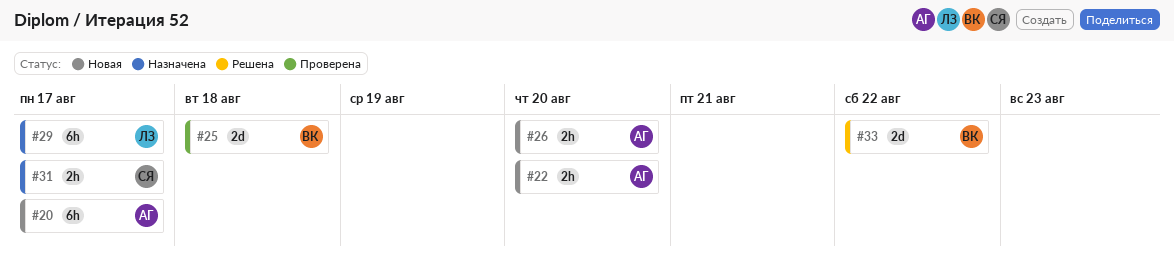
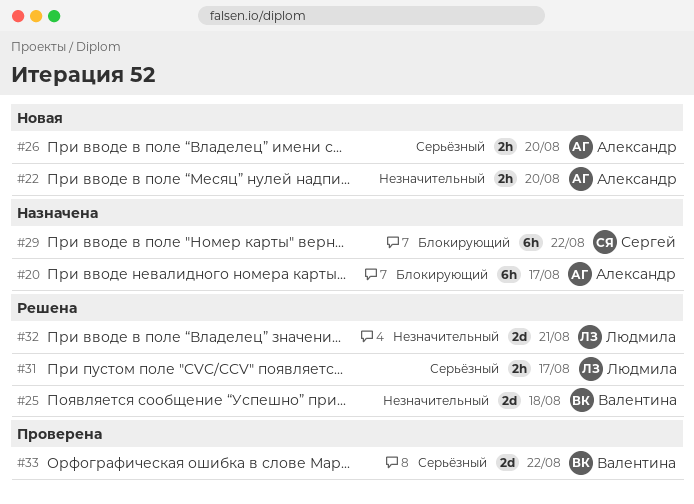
#20, status: Новая -> Назначена
#25, status: Проверена -> Решена
#29, owner: Людмила -> Сергей
#29, due: Aug 17 -> Aug 22
#31, status: Назначена -> Решена
#31, owner: Сергей -> Людмила
#32: none -> present
#33, status: Решена -> Проверена

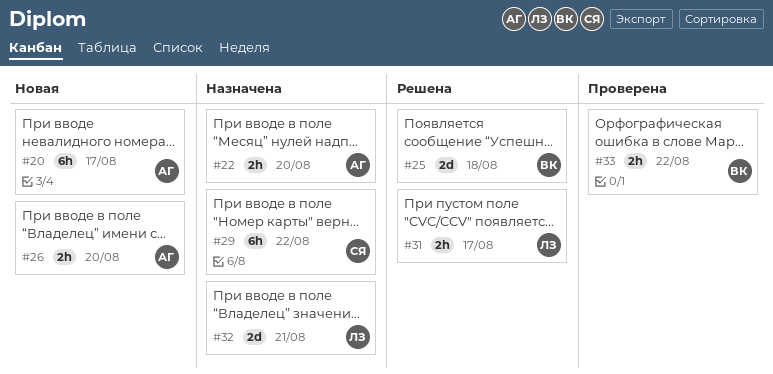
#20, status: Назначена -> Новая
#22, status: Новая -> Назначена
#32, status: Решена -> Назначена
#33, estimate: 2d -> 2h

